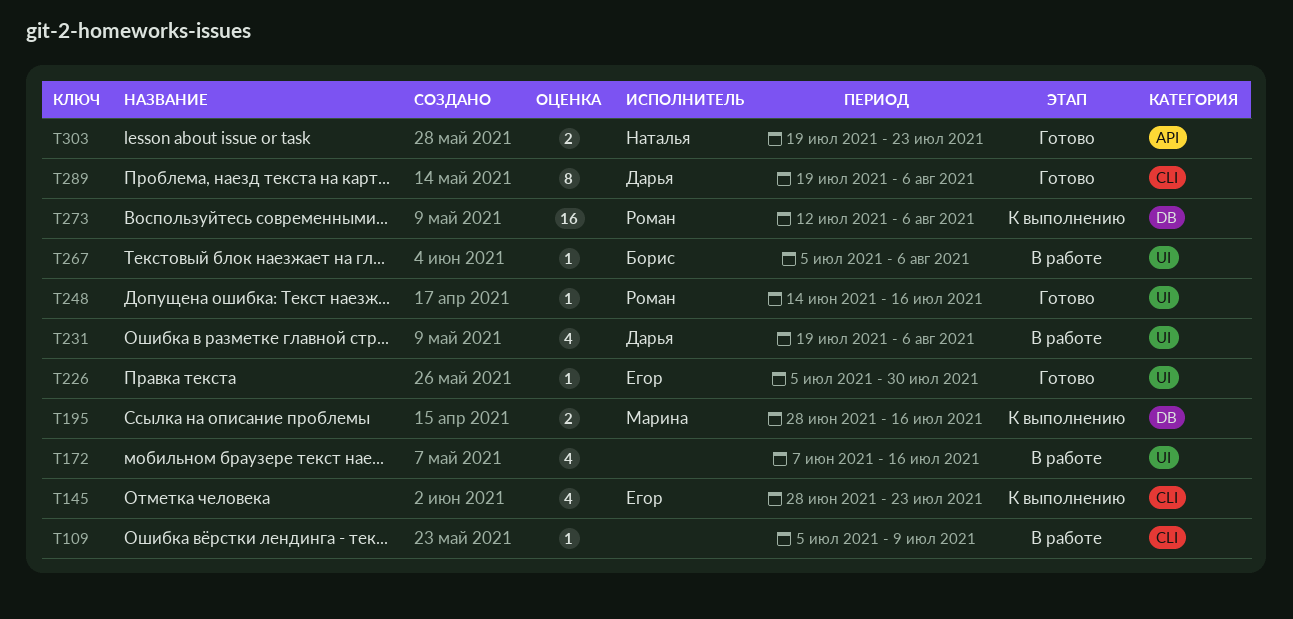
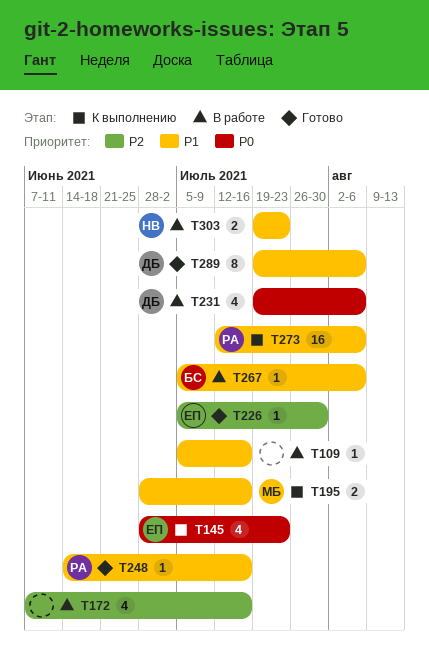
T109, due: Jul 9 -> Jul 16
T303, status: Готово -> В работе

